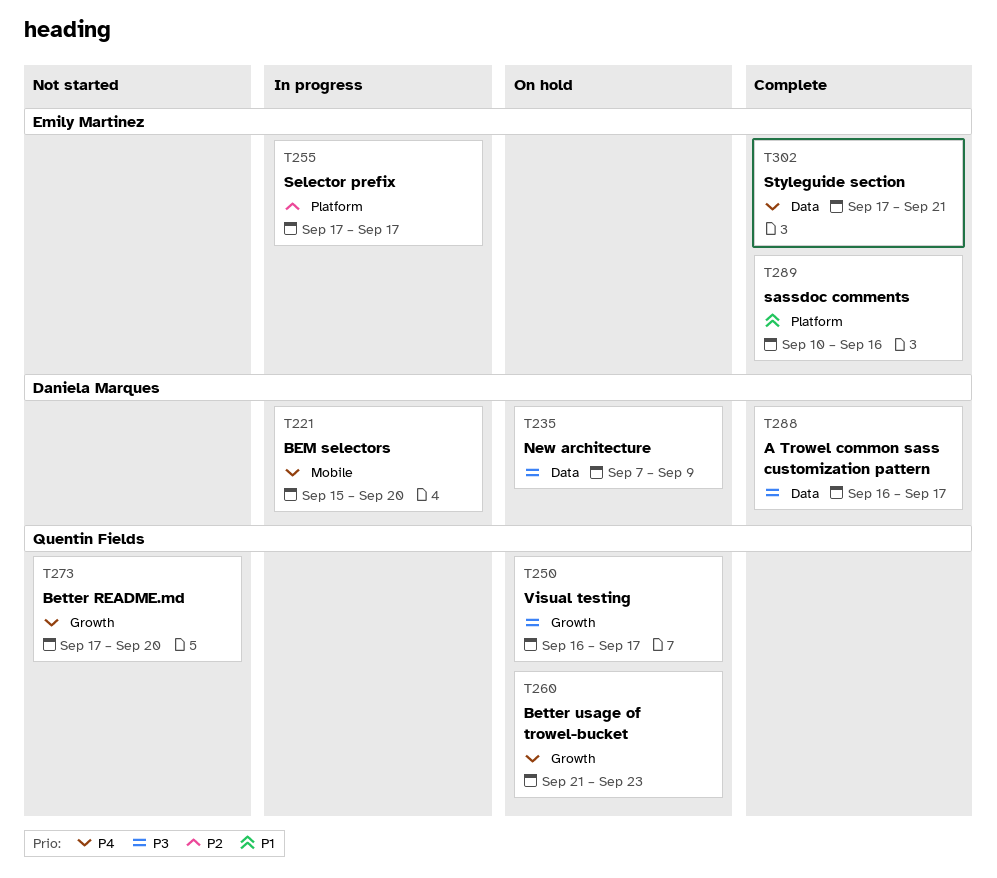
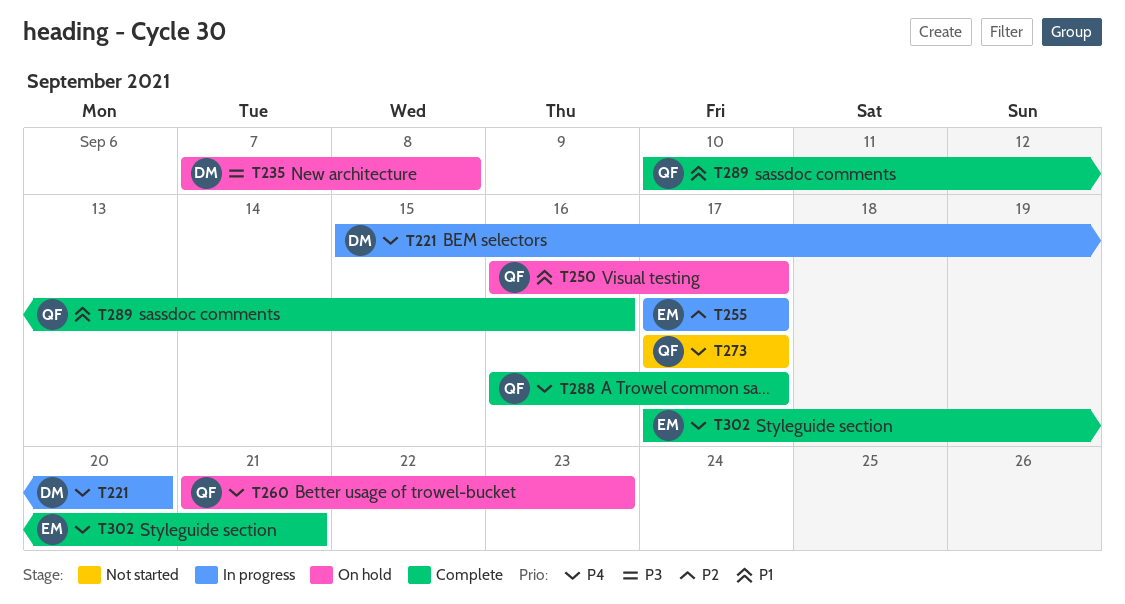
T235, due: Sep 9 -> Sep 8
T250, priority: P3 -> P1
T273, due: Sep 20 -> Sep 17
T288, owner: Daniela Marques -> Quentin Fields
T288, priority: P3 -> P4
T289, owner: Emily Martinez -> Quentin Fields

